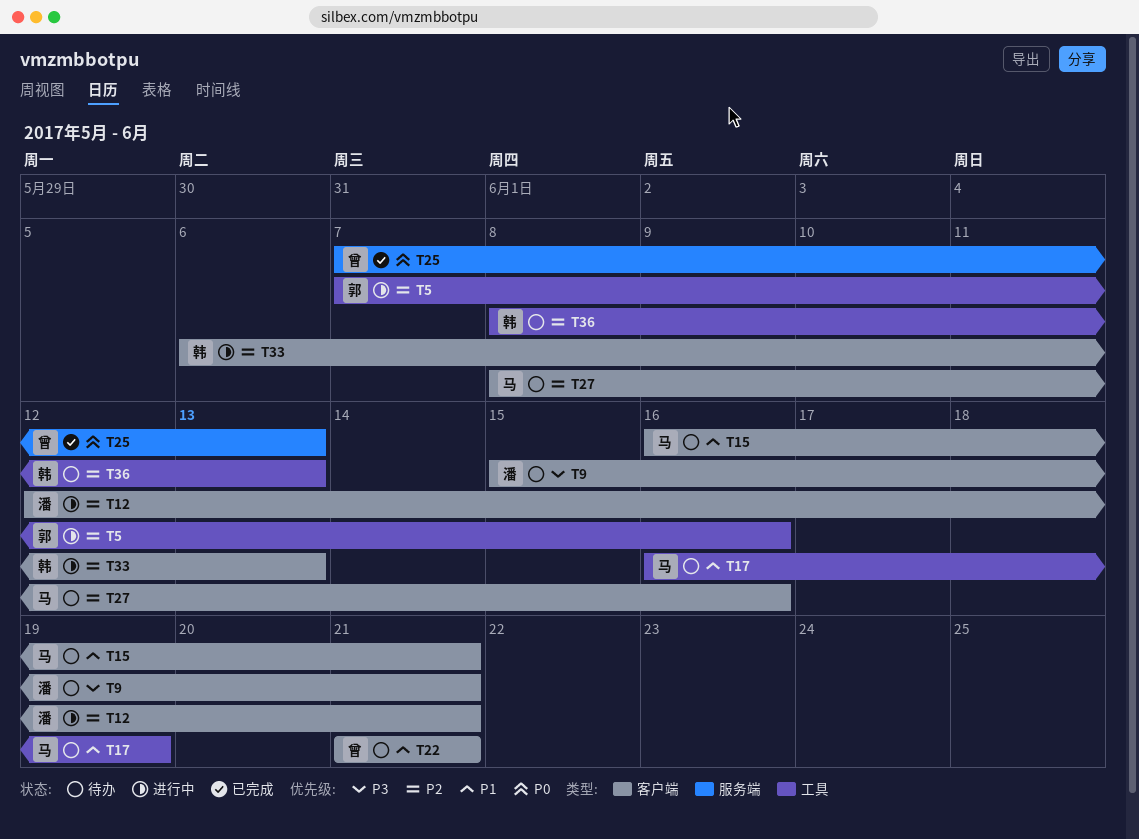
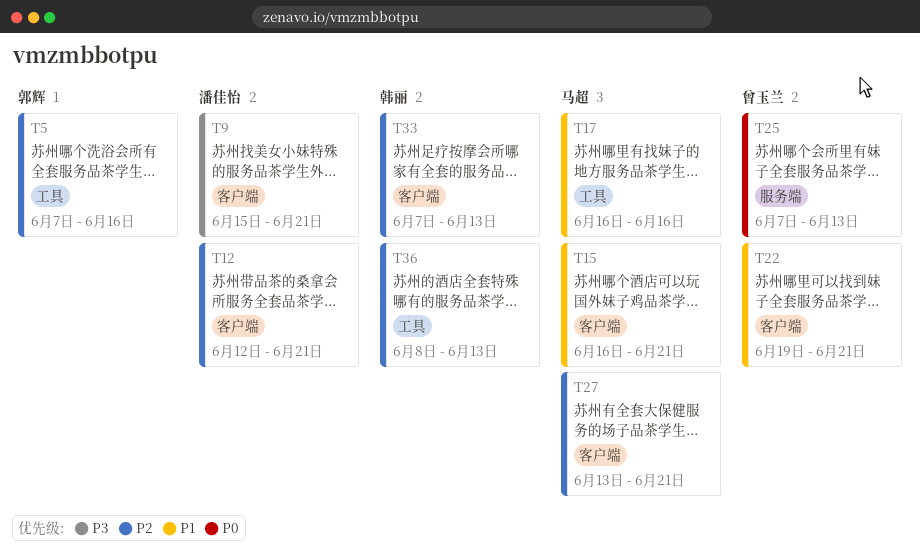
T17, due: Jun 19 -> Jun 16
T22, start: Jun 21 -> Jun 19
T27, start: Jun 8 -> Jun 13
T27, due: Jun 16 -> Jun 21
T33, start: Jun 6 -> Jun 7

